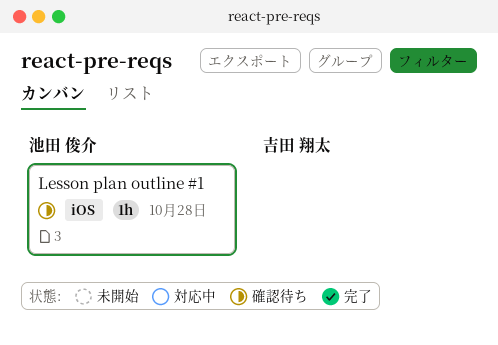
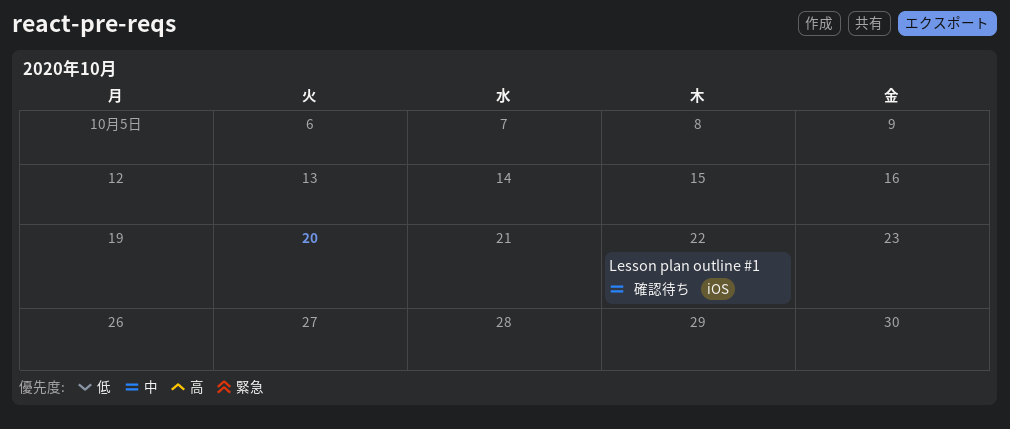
Lesson plan outline #1, due: Oct 28 -> Oct 22

